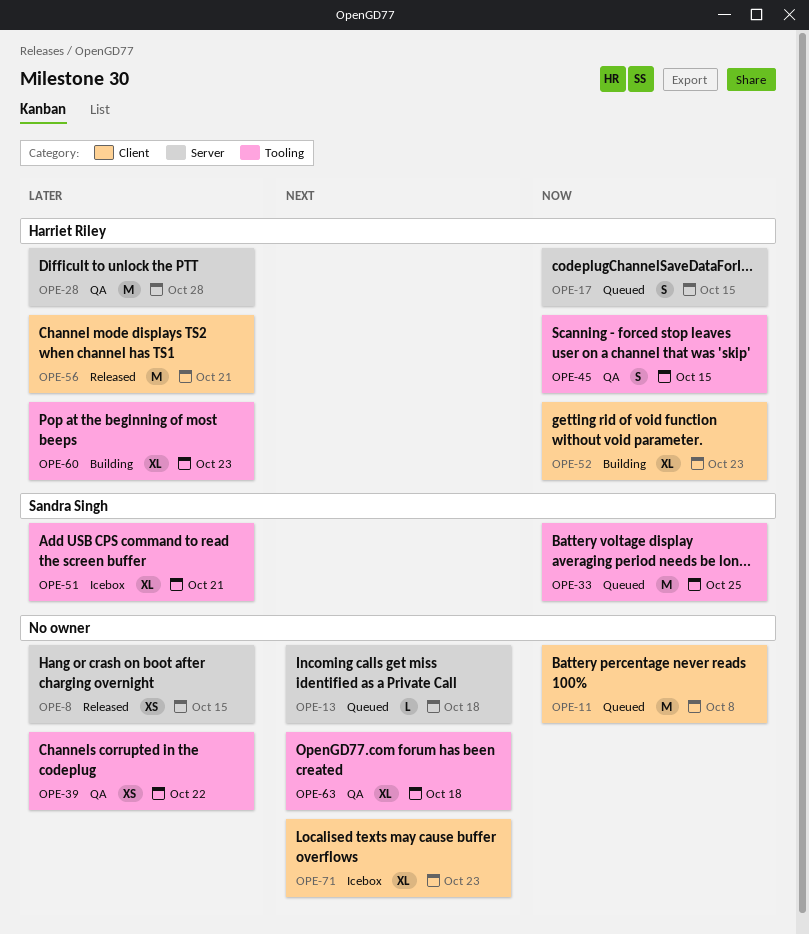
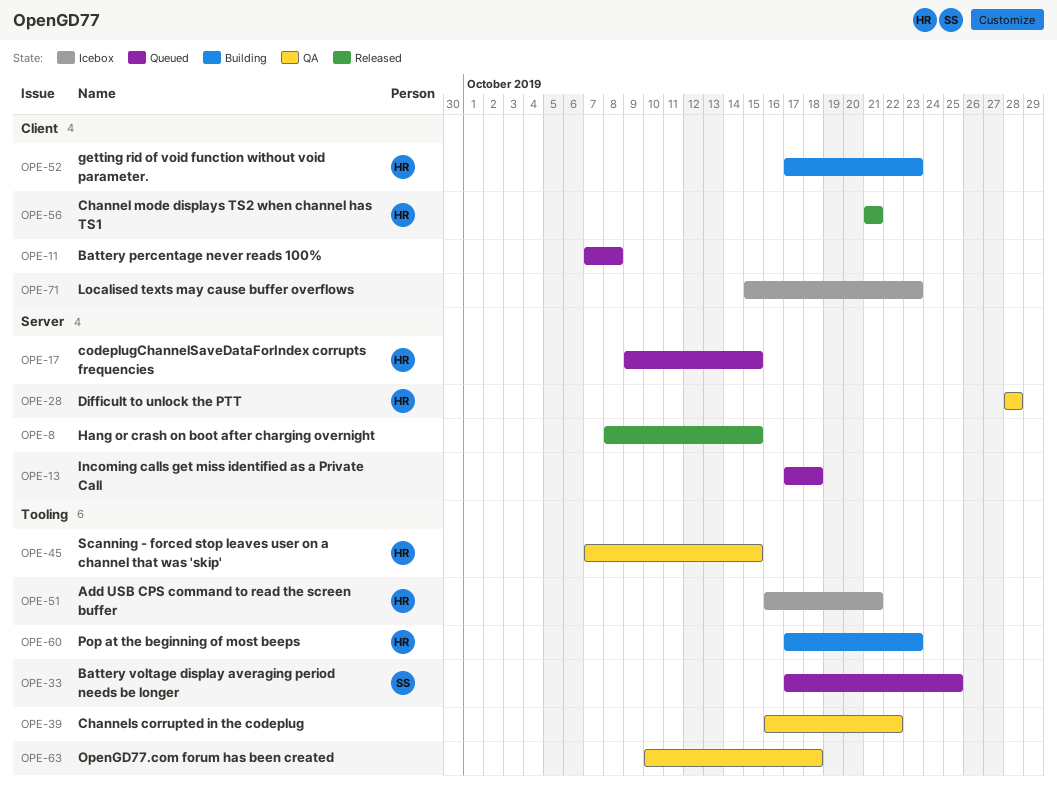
OPE-51, owner: Sandra Singh -> Harriet Riley

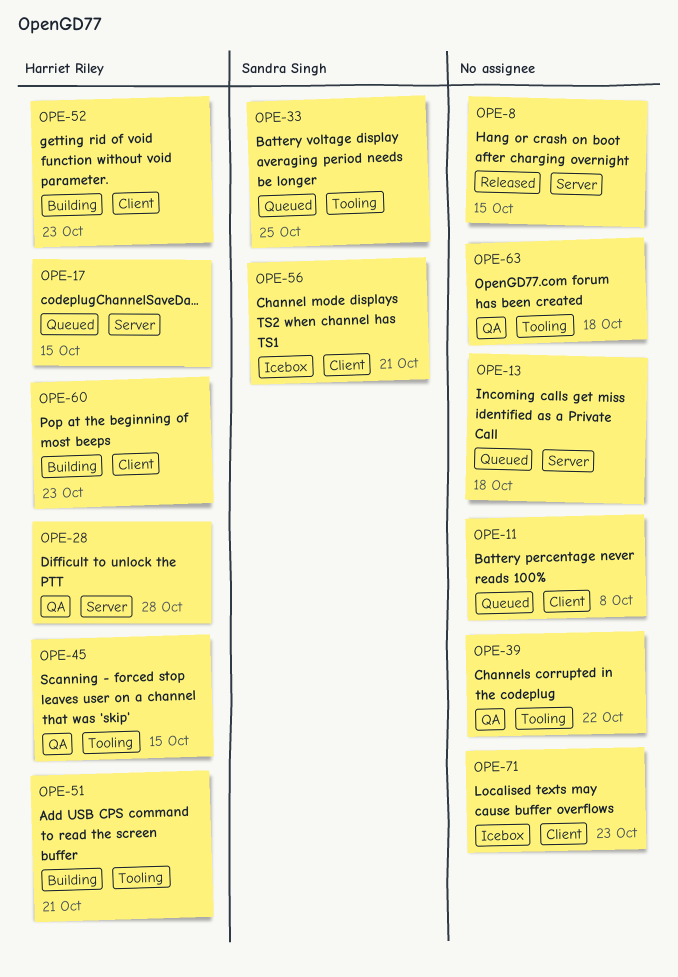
OPE-51, status: Icebox -> Building
OPE-56, status: Released -> Icebox
OPE-56, owner: Harriet Riley -> Sandra Singh
OPE-60, label: Tooling -> Client

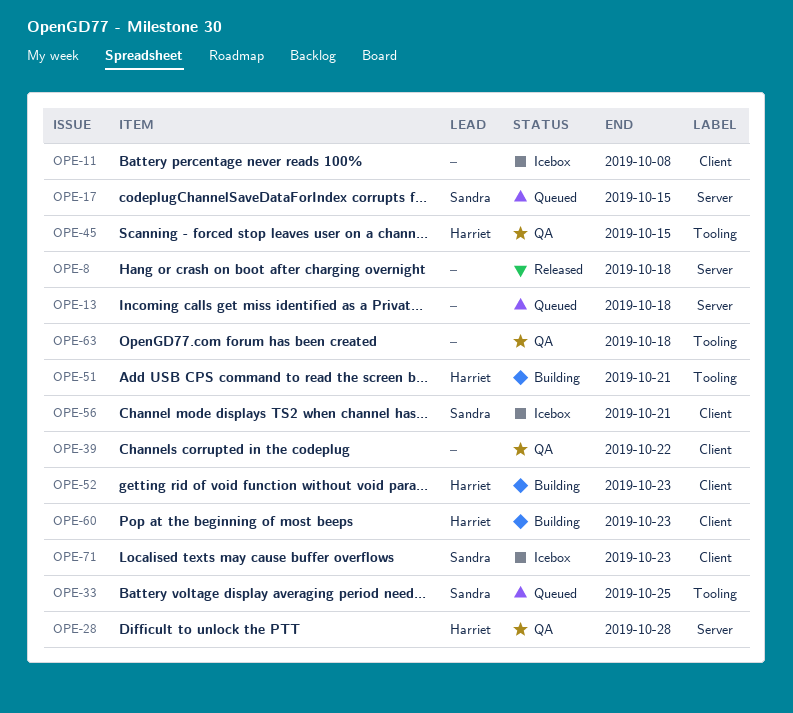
OPE-8, due: Oct 15 -> Oct 18
OPE-11, status: Queued -> Icebox
OPE-17, owner: Harriet Riley -> Sandra Singh
OPE-39, label: Tooling -> Client
OPE-71, owner: none -> Sandra Singh

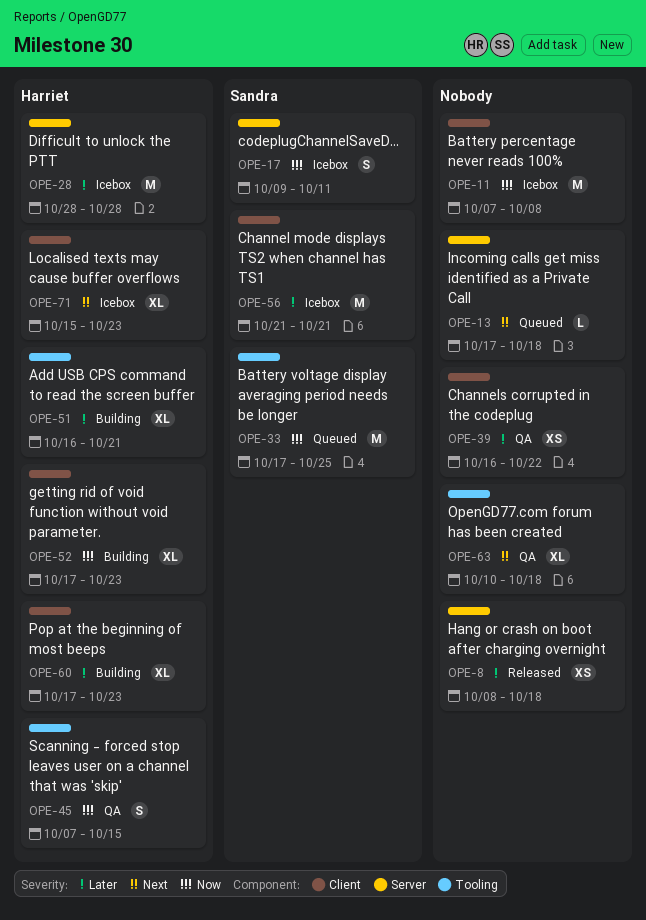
OPE-17, status: Queued -> Icebox
OPE-17, due: Oct 15 -> Oct 11
OPE-28, status: QA -> Icebox
OPE-71, owner: Sandra -> Harriet

